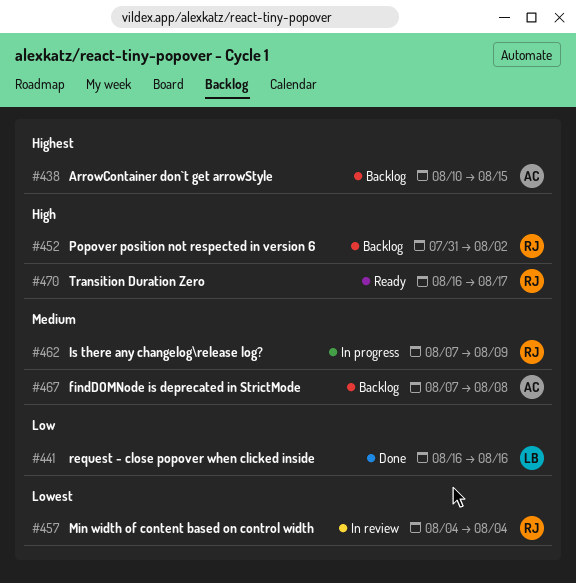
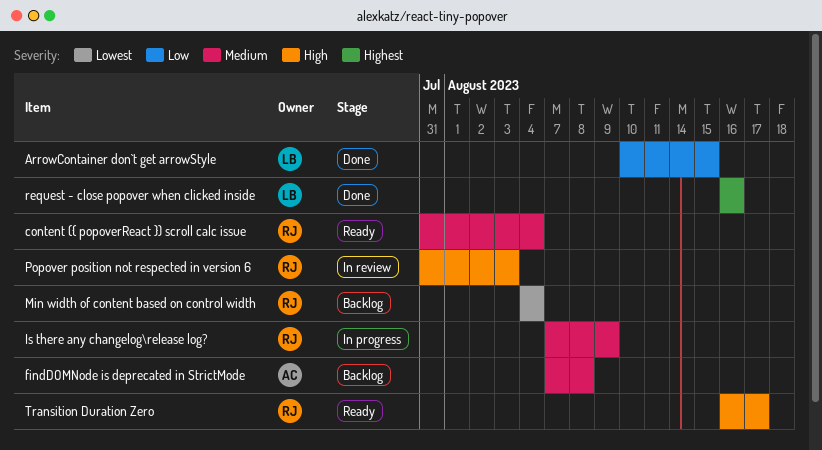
ArrowContainer don`t get arrowStyle, status: Backlog -> Done
ArrowContainer don`t get arrowStyle, owner: AC -> LB
ArrowContainer don`t get arrowStyle, priority: Highest -> Low
content ({ popoverReact }) scroll calc issue: none -> present
Min width of content based on control width, status: In review -> Backlog
Popover position not respected in version 6, status: Backlog -> In review
Popover position not respected in version 6, due: Aug 2 -> Aug 3
request - close popover when clicked inside, priority: Low -> Highest

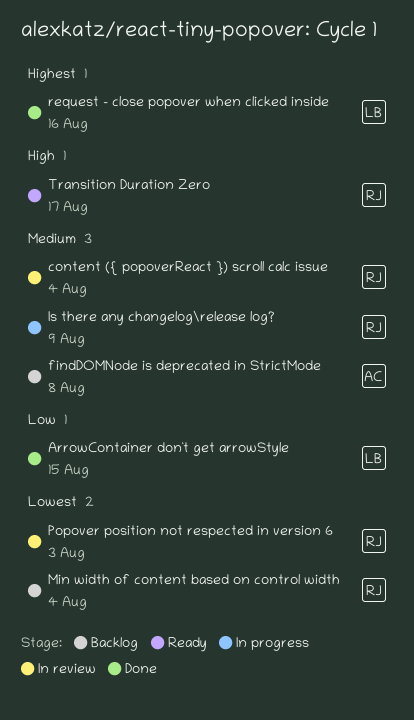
content ({ popoverReact }) scroll calc issue, status: Ready -> In review
Popover position not respected in version 6, priority: High -> Lowest

